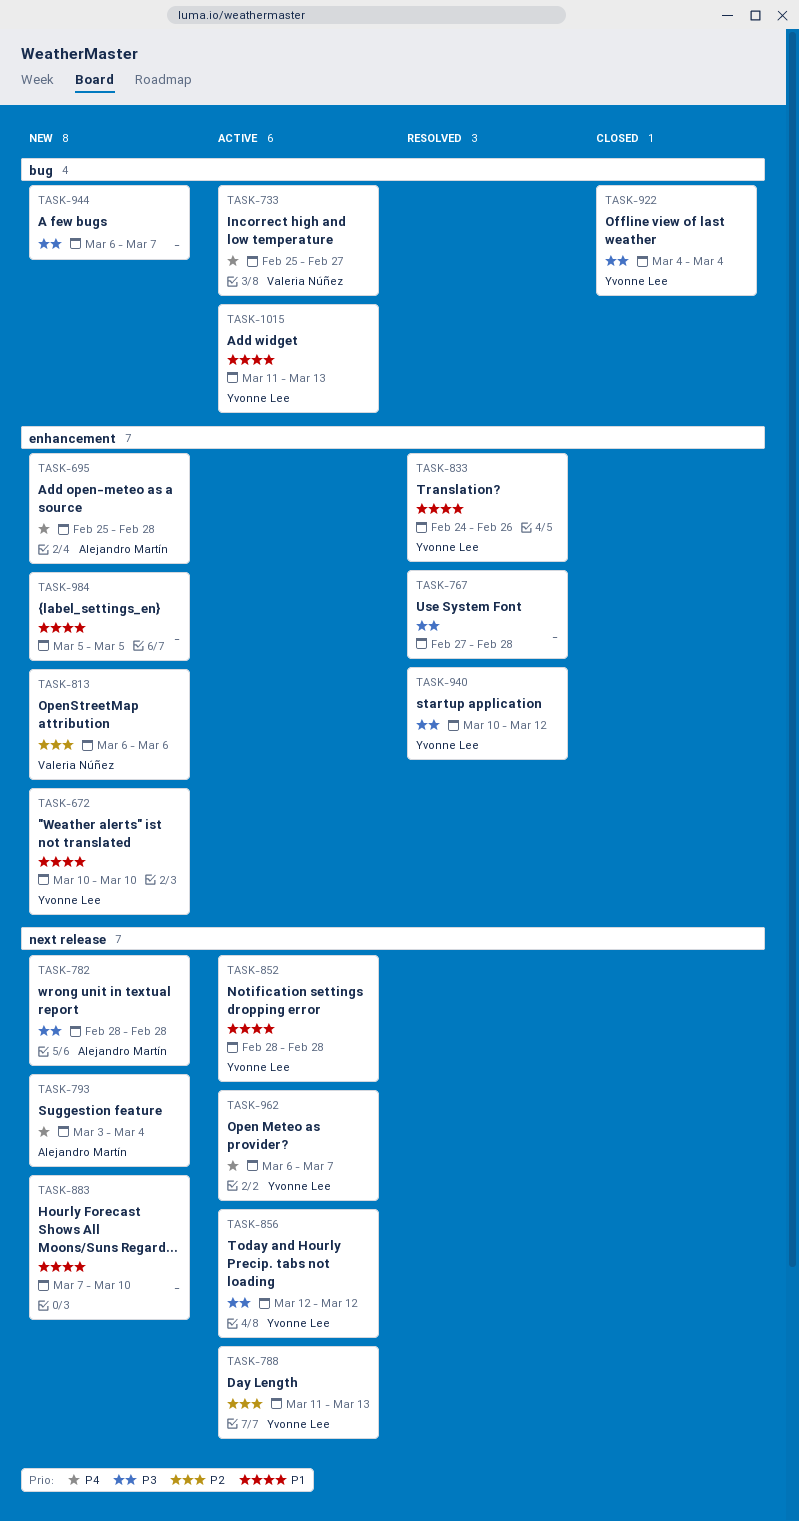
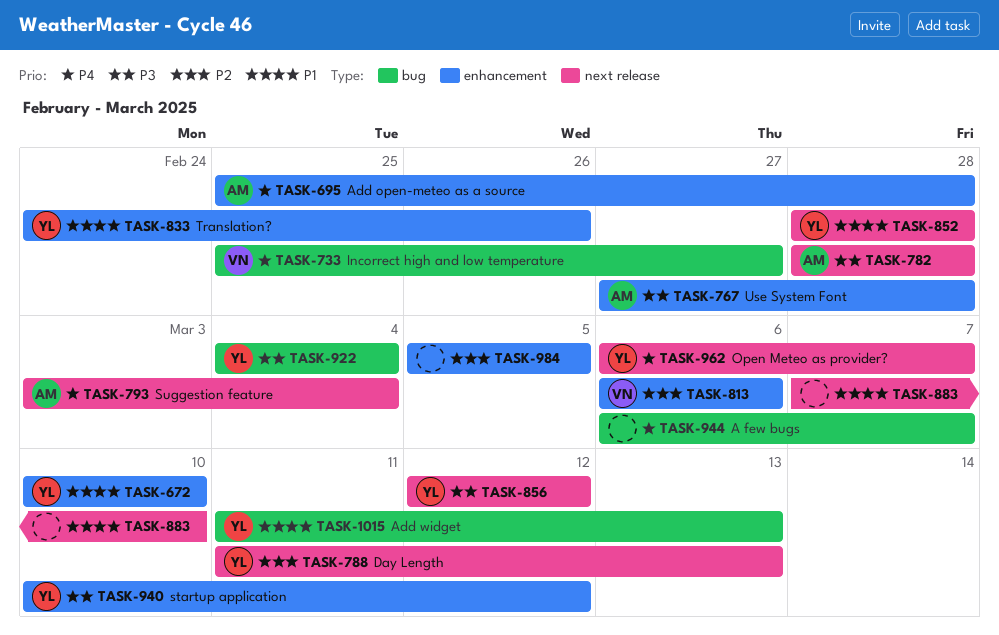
TASK-767, owner: none -> Alejandro Martín
TASK-944, priority: P3 -> P4
TASK-984, priority: P1 -> P2

